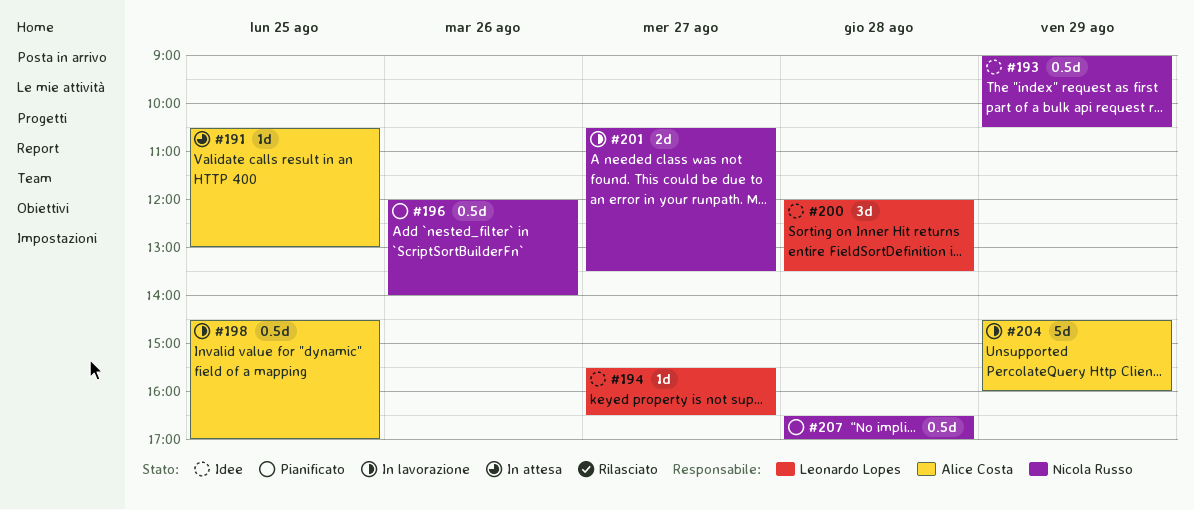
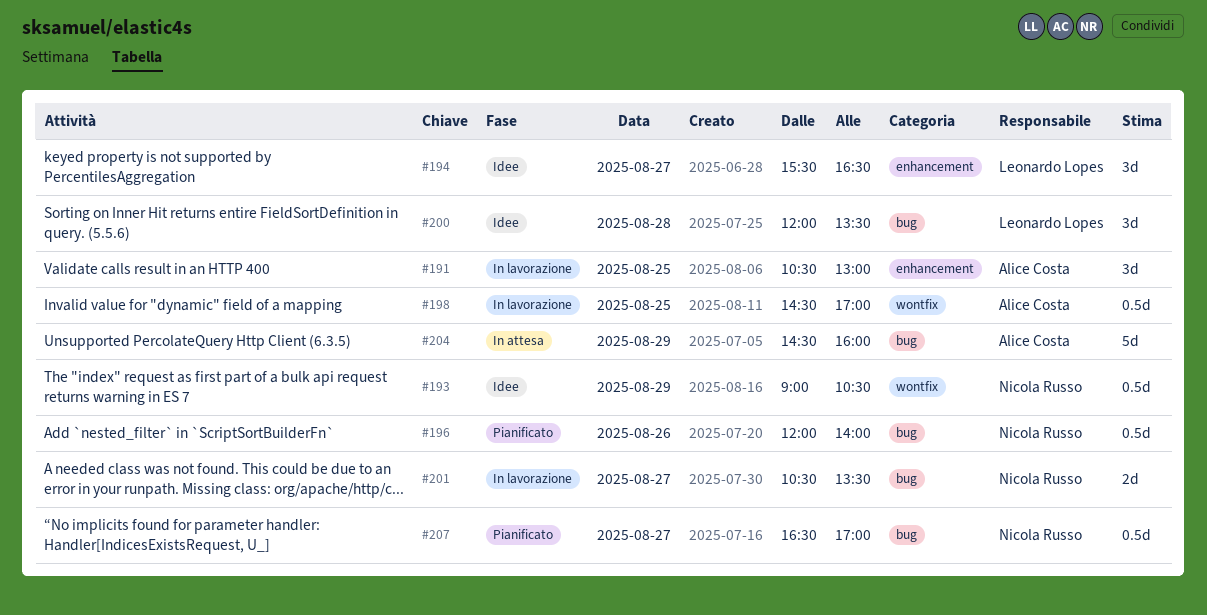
#191, status: In attesa -> In lavorazione
#191, estimate: 1d -> 3d
#194, estimate: 1d -> 3d
#204, status: In lavorazione -> In attesa
#207, day: Aug 28 -> Aug 27

